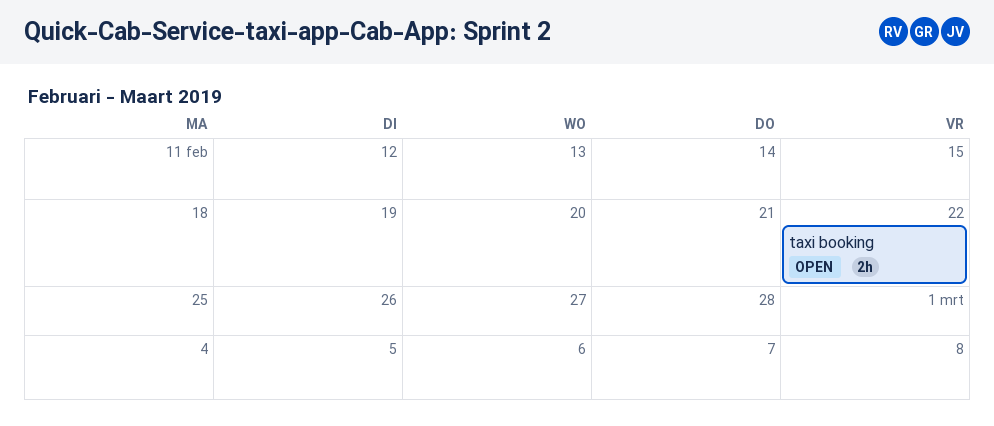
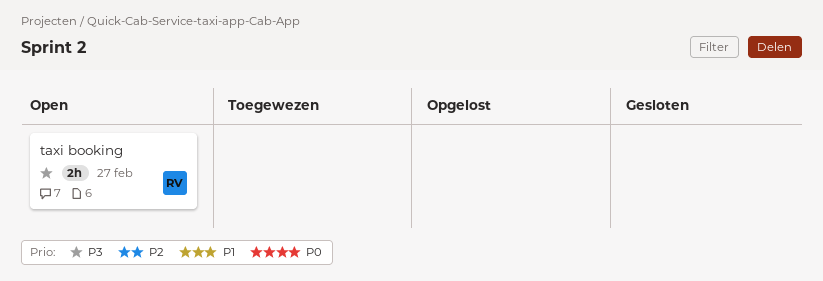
taxi booking, due: Feb 22 -> Feb 27

